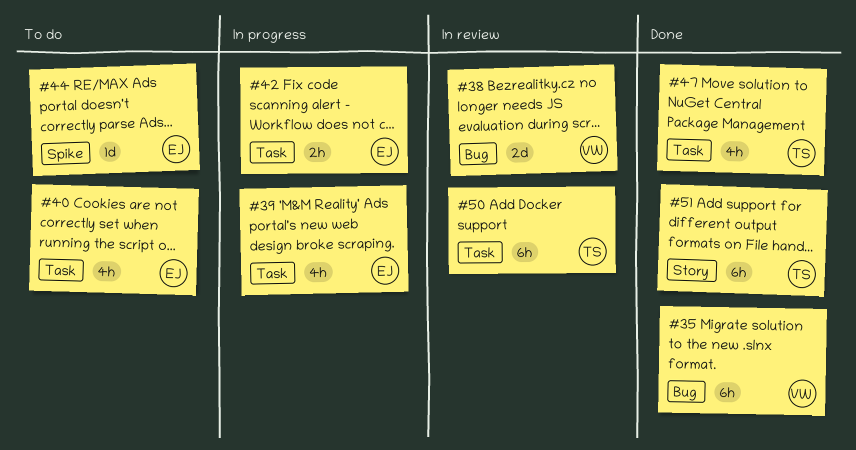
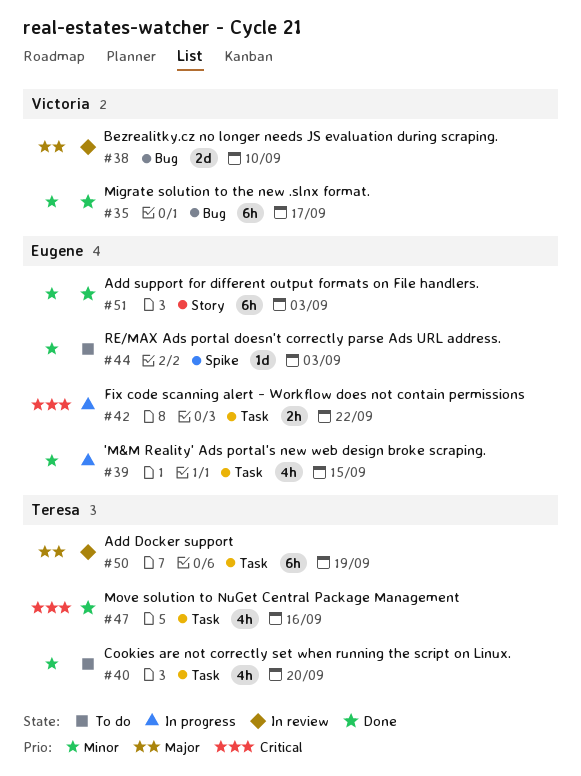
#40, owner: Eugene -> Teresa
#51, owner: Teresa -> Eugene

